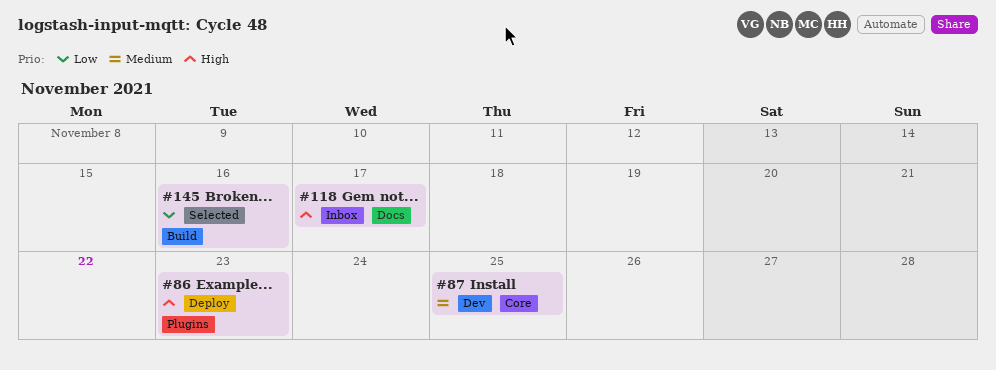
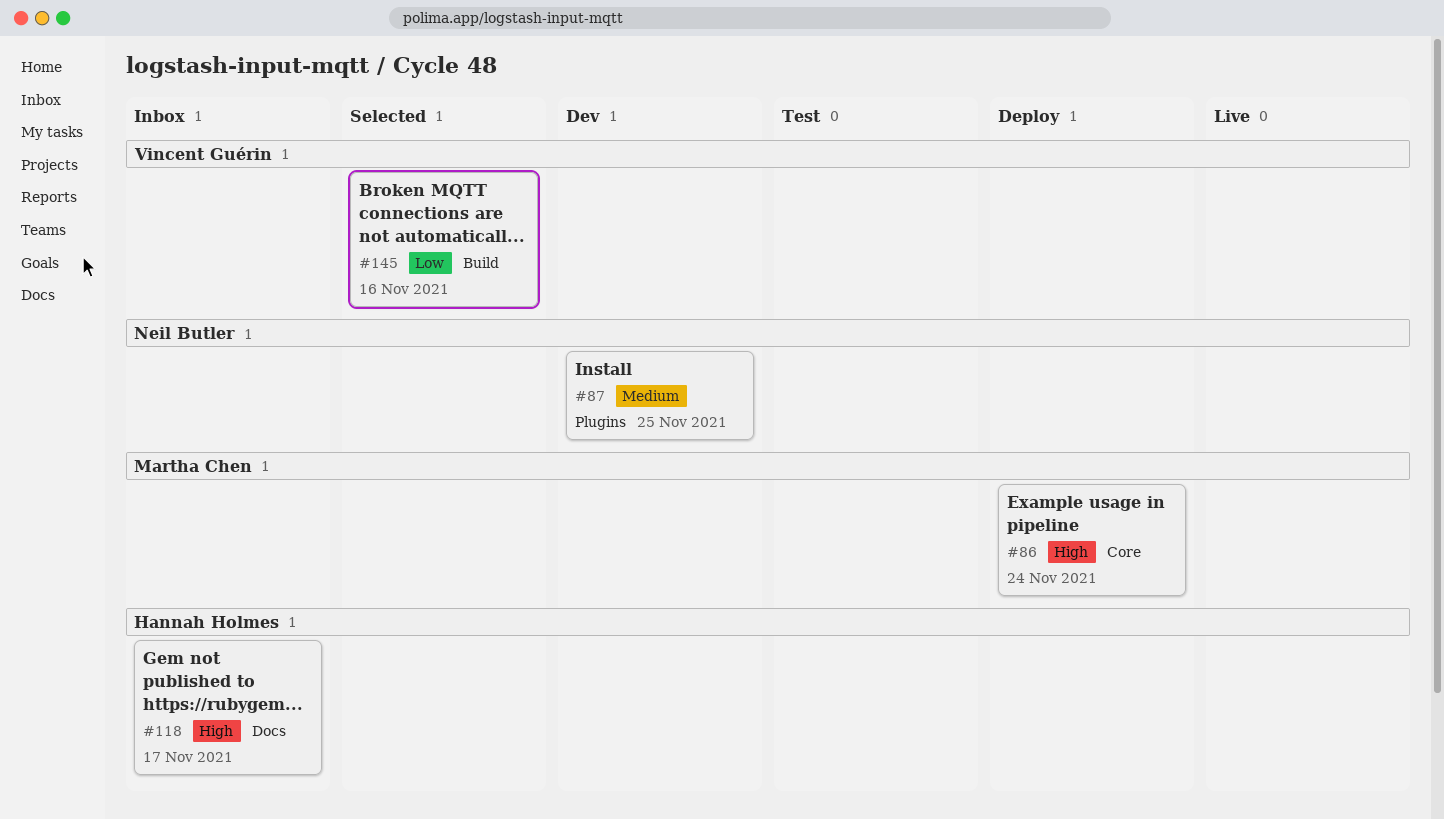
#86, label: Plugins -> Core
#86, due: Nov 23 -> Nov 24
#87, label: Core -> Plugins

